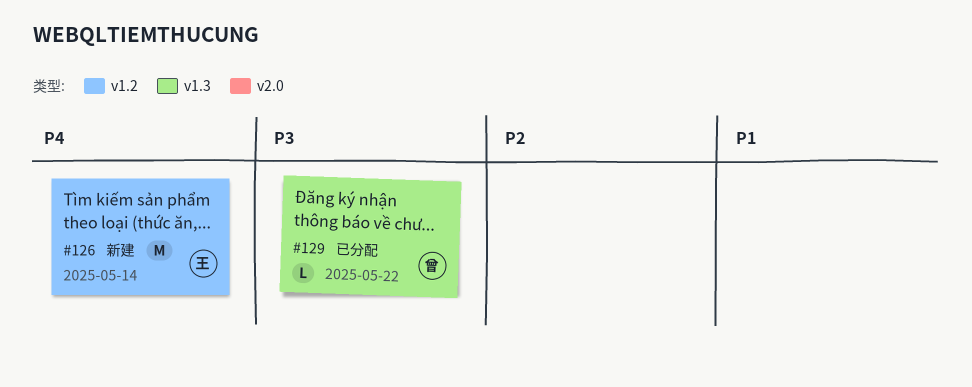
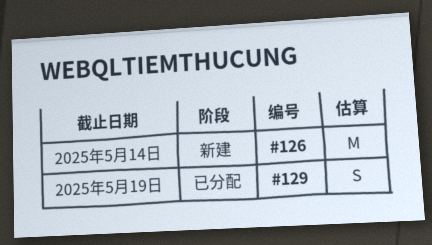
#129, estimate: L -> S
#129, due: May 22 -> May 19

